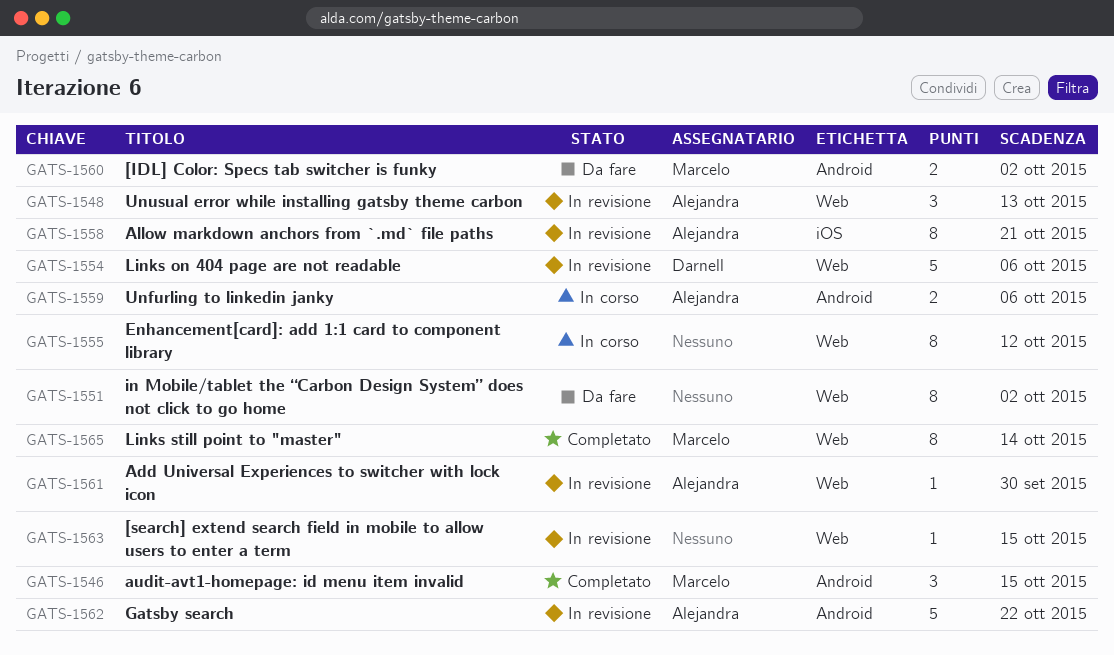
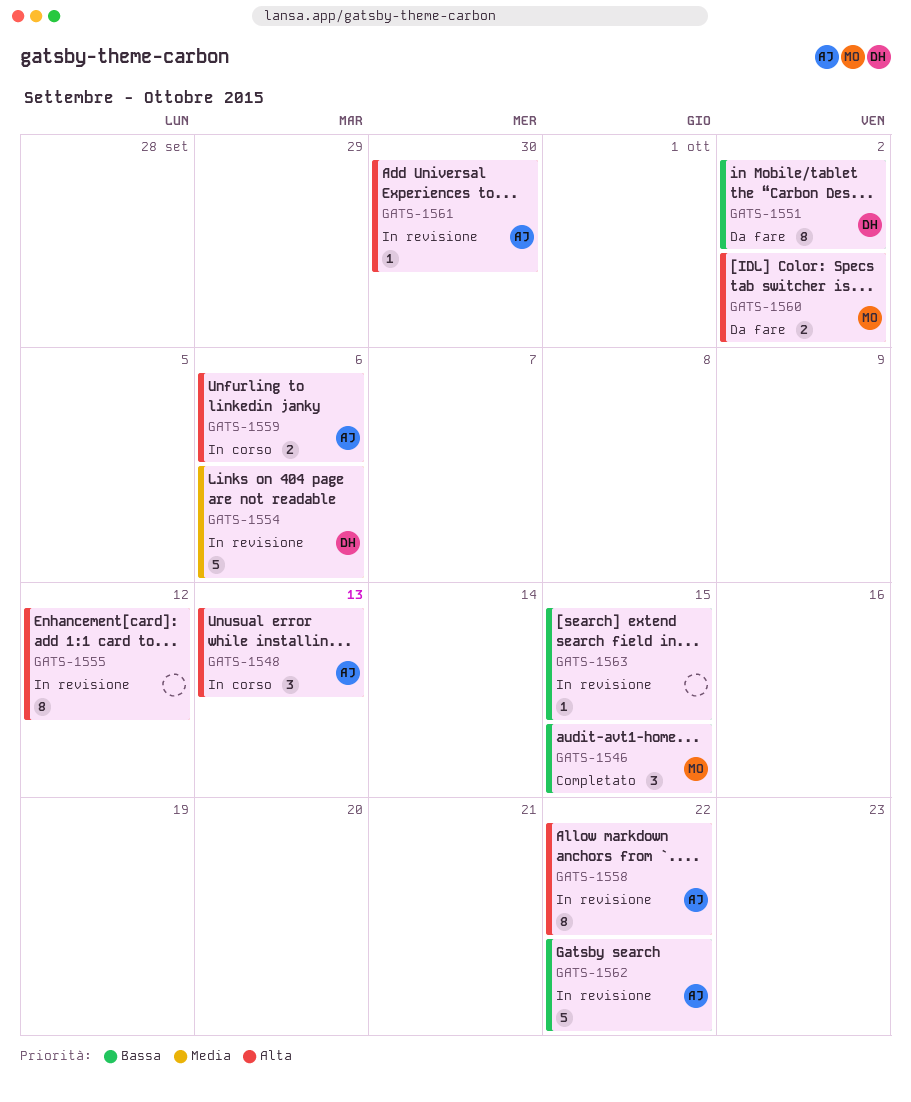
GATS-1548, status: In revisione -> In corso
GATS-1551, owner: none -> Darnell
GATS-1555, status: In corso -> In revisione
GATS-1558, due: Oct 21 -> Oct 22
GATS-1565: present -> none

